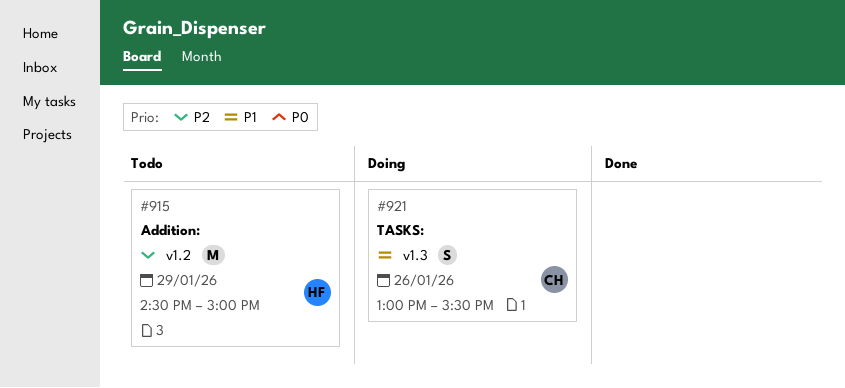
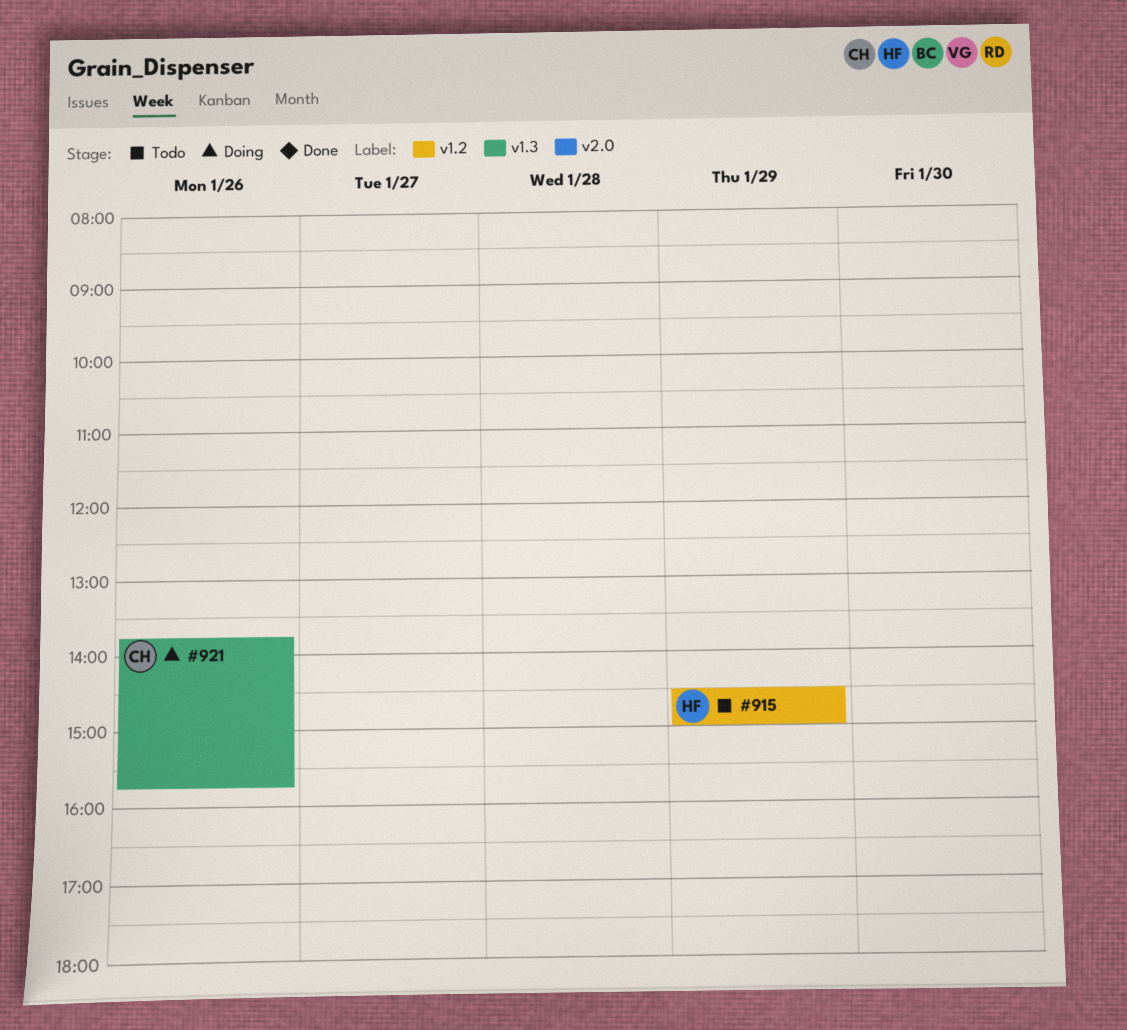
#921, begins: 13:00 -> 13:45
#921, ends: 15:30 -> 15:45

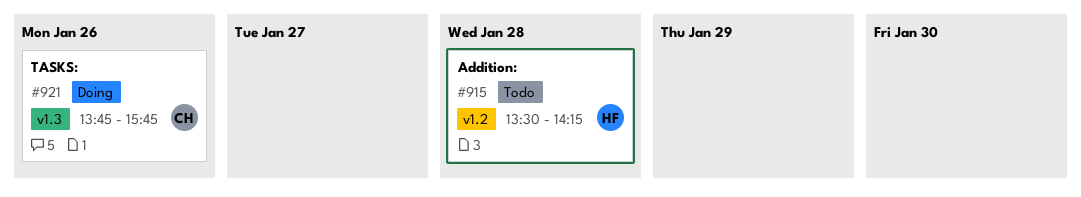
#915, day: Jan 29 -> Jan 28
#915, begins: 14:30 -> 13:30
#915, ends: 15:00 -> 14:15

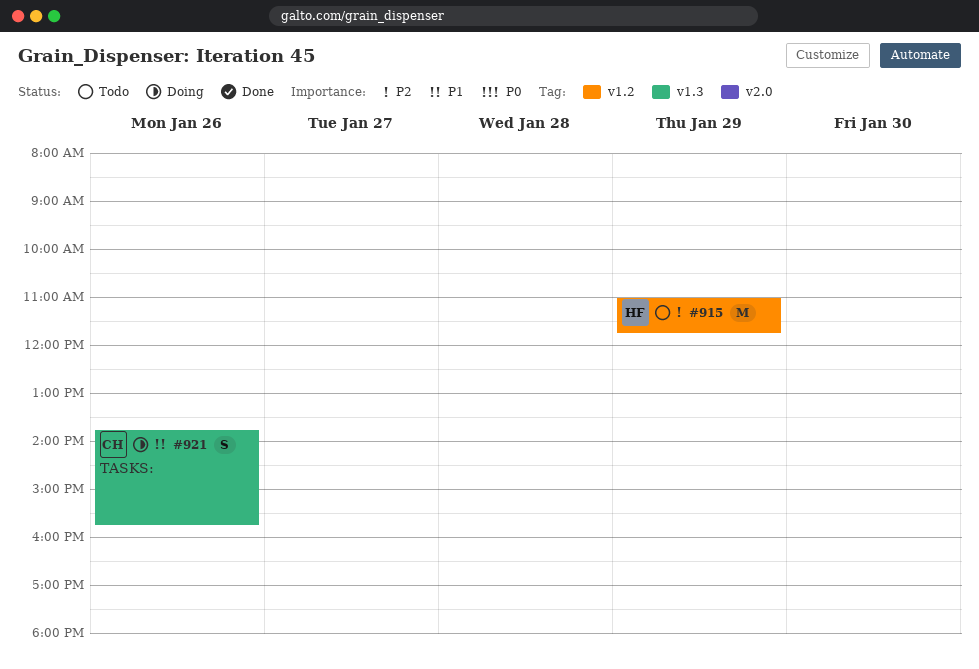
#915, day: Jan 28 -> Jan 29
#915, begins: 13:30 -> 11:00
#915, ends: 14:15 -> 11:45

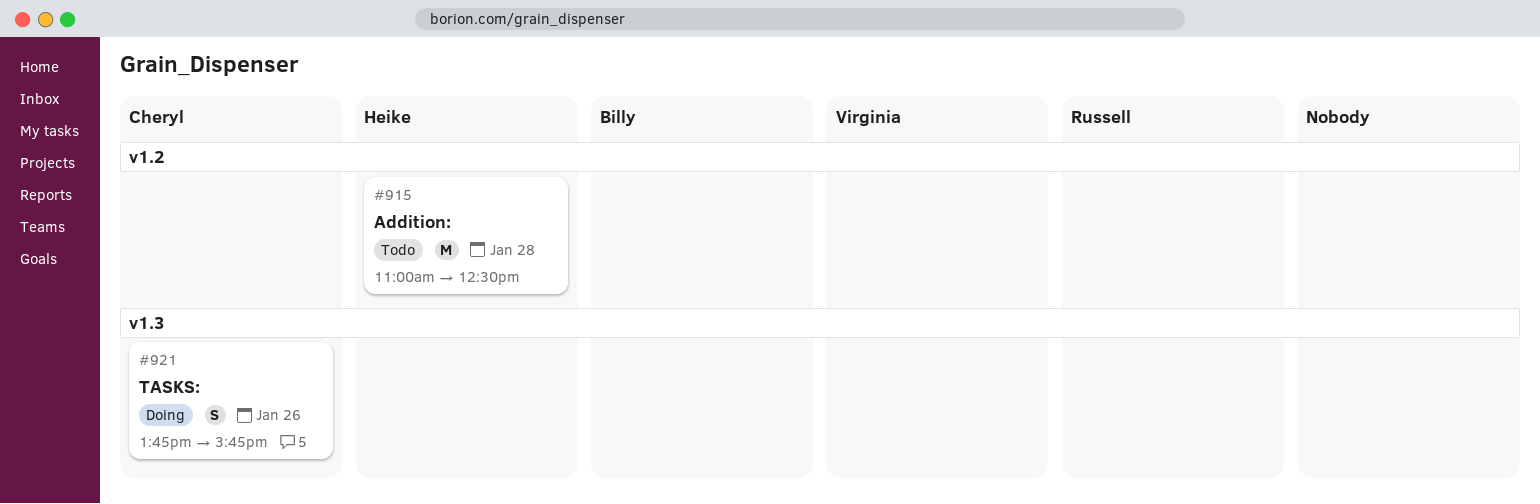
#915, day: Jan 29 -> Jan 28
#915, ends: 11:45 -> 12:30

